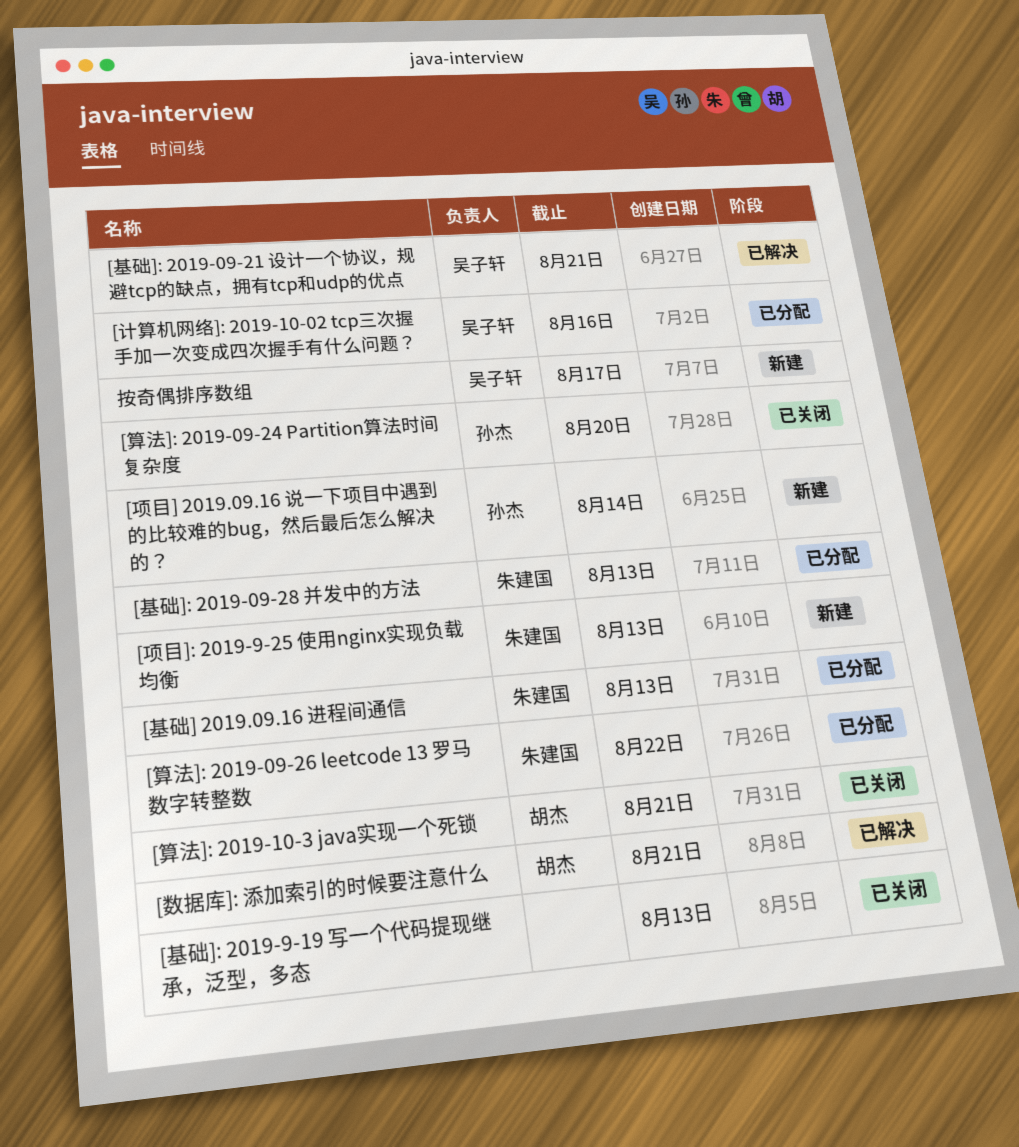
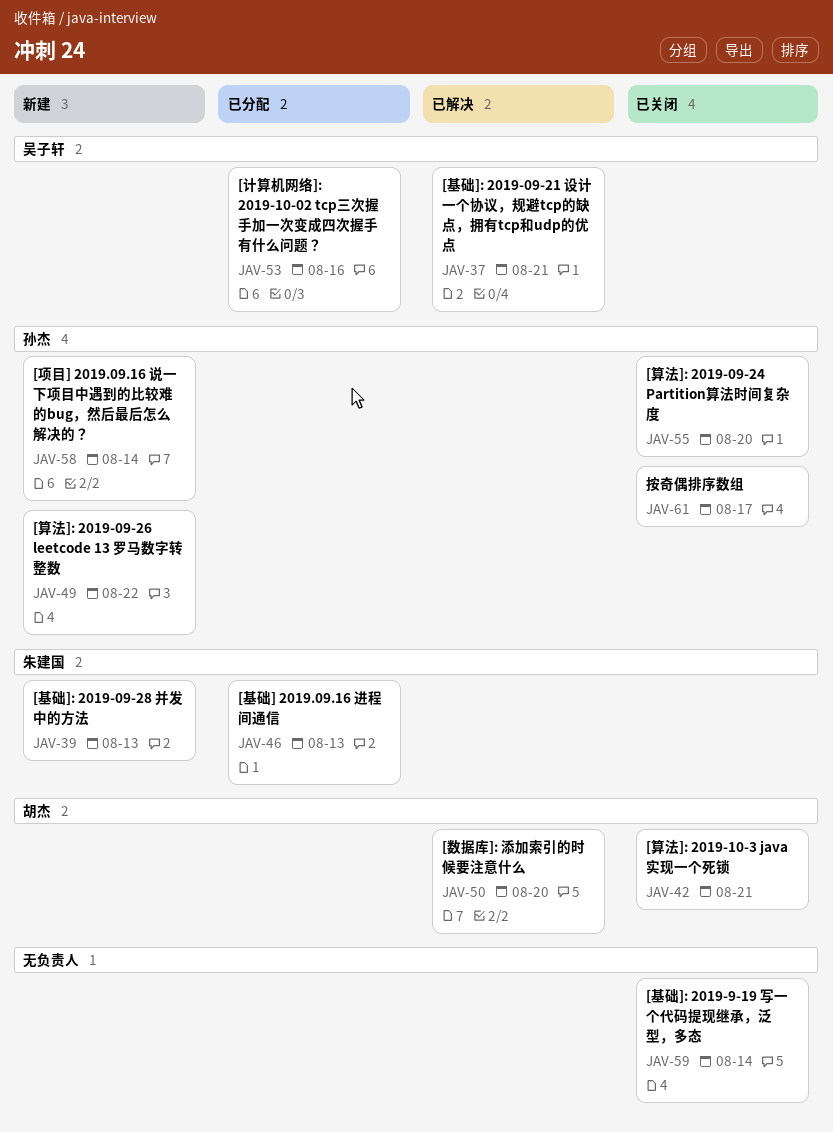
[基础]: 2019-09-28 并发中的方法, status: 已分配 -> 新建
[基础]: 2019-9-19 写一个代码提现继承，泛型，多态, due: Aug 13 -> Aug 14
[数据库]: 添加索引的时候要注意什么, due: Aug 21 -> Aug 20
[算法]: 2019-09-26 leetcode 13 罗马数字转整数, status: 已分配 -> 新建
[算法]: 2019-09-26 leetcode 13 罗马数字转整数, owner: 朱建国 -> 孙杰
[项目]: 2019-9-25 使用nginx实现负载均衡: present -> none
按奇偶排序数组, status: 新建 -> 已关闭
按奇偶排序数组, owner: 吴子轩 -> 孙杰

